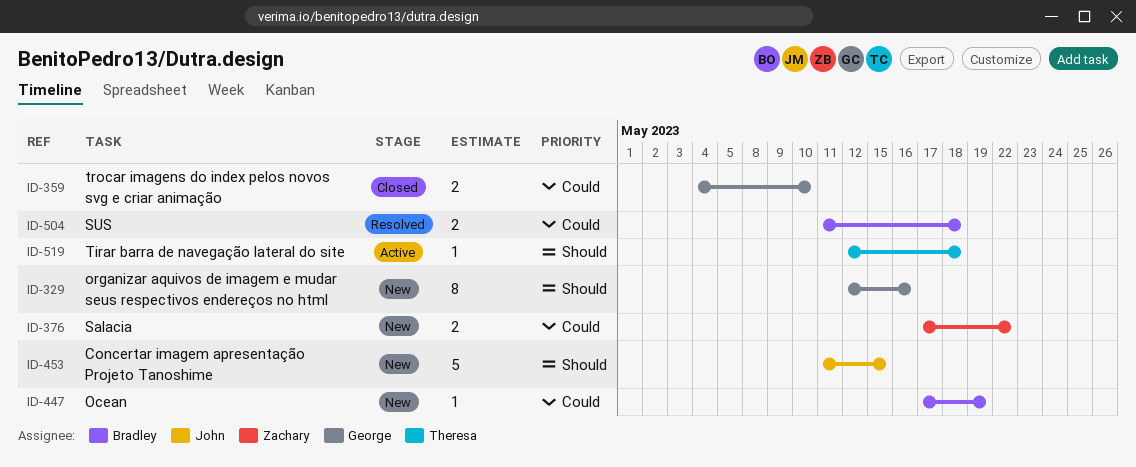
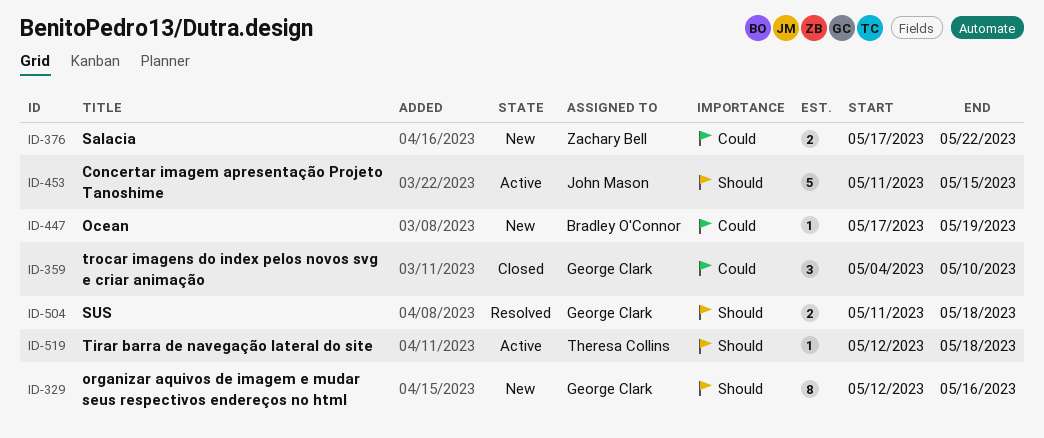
ID-359, estimate: 2 -> 3
ID-453, status: New -> Active
ID-504, owner: Bradley O'Connor -> George Clark
ID-504, priority: Could -> Should

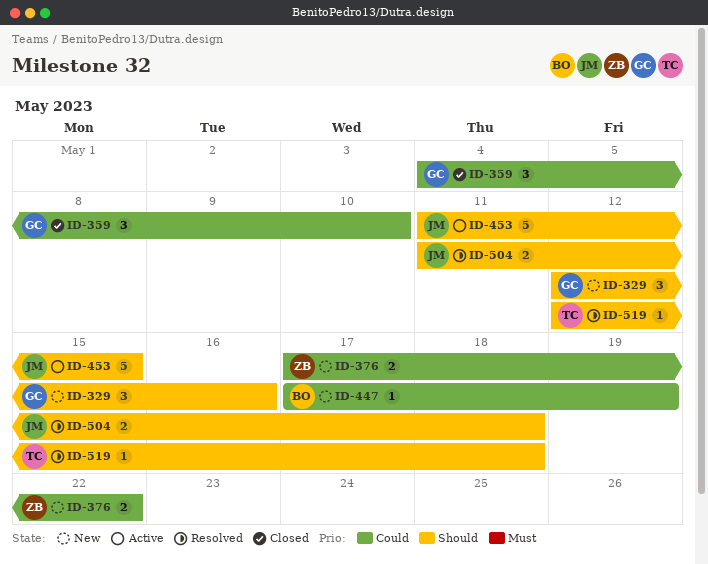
ID-329, estimate: 8 -> 3
ID-504, owner: George Clark -> John Mason
ID-519, status: Active -> Resolved

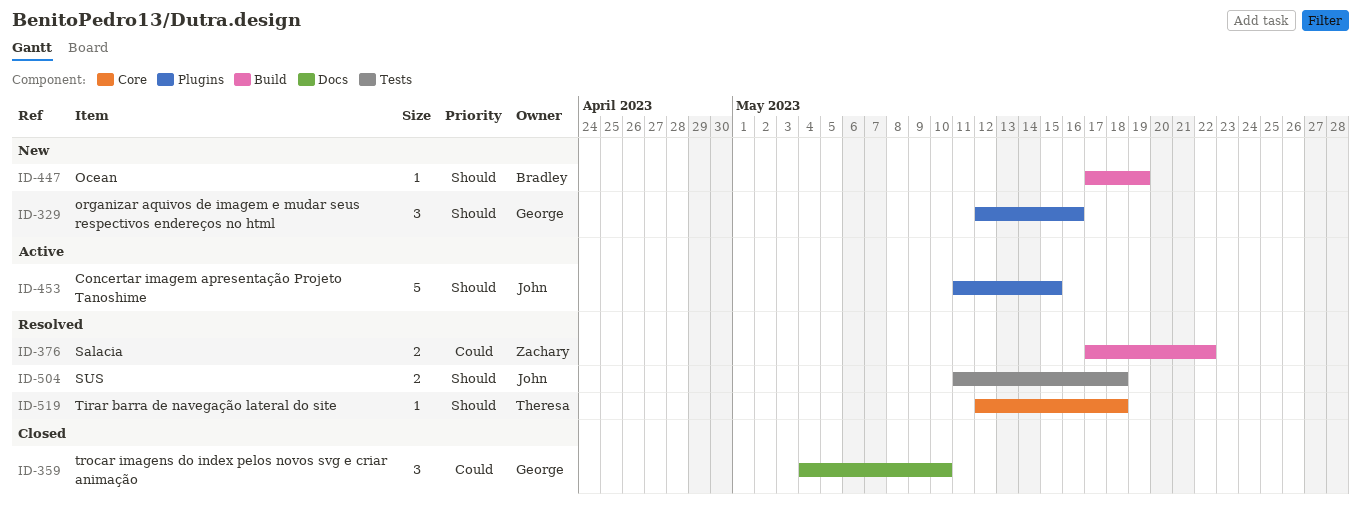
ID-376, status: New -> Resolved
ID-447, priority: Could -> Should

